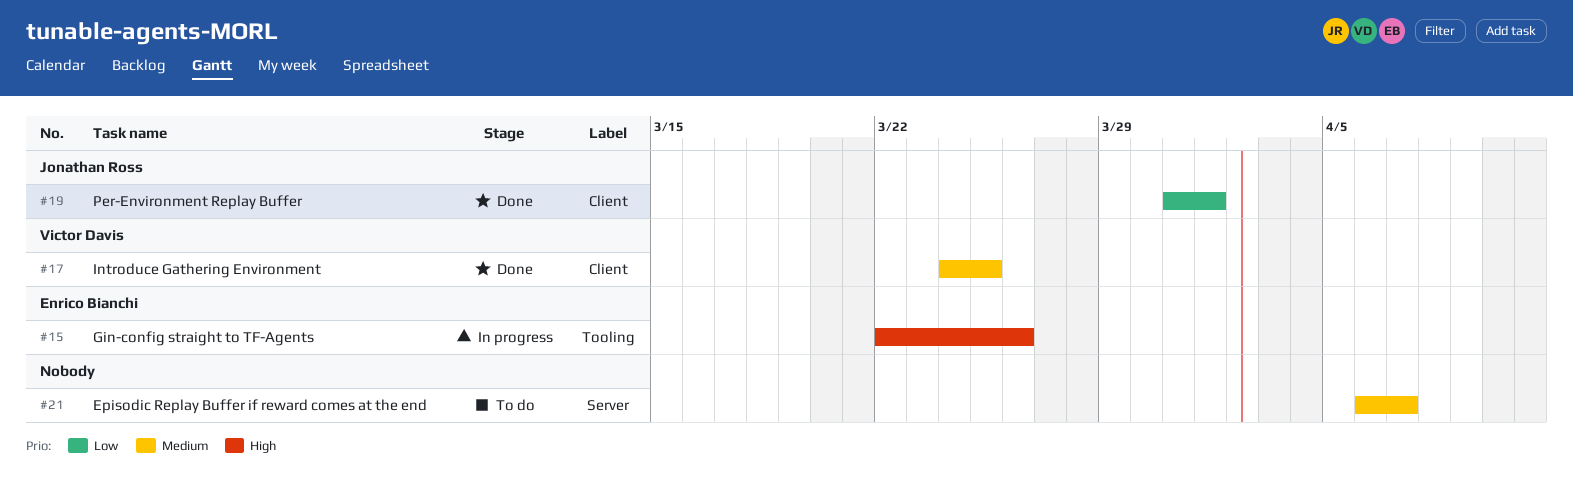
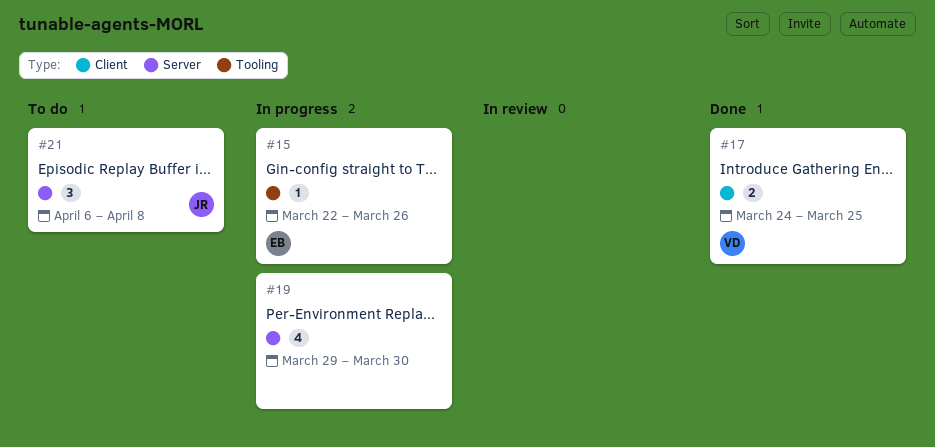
#19, status: Done -> In progress
#19, owner: Jonathan Ross -> none
#19, label: Client -> Server
#19, start: Mar 31 -> Mar 29
#19, due: Apr 1 -> Mar 30
#21, owner: none -> Jonathan Ross
#21, due: Apr 7 -> Apr 8

